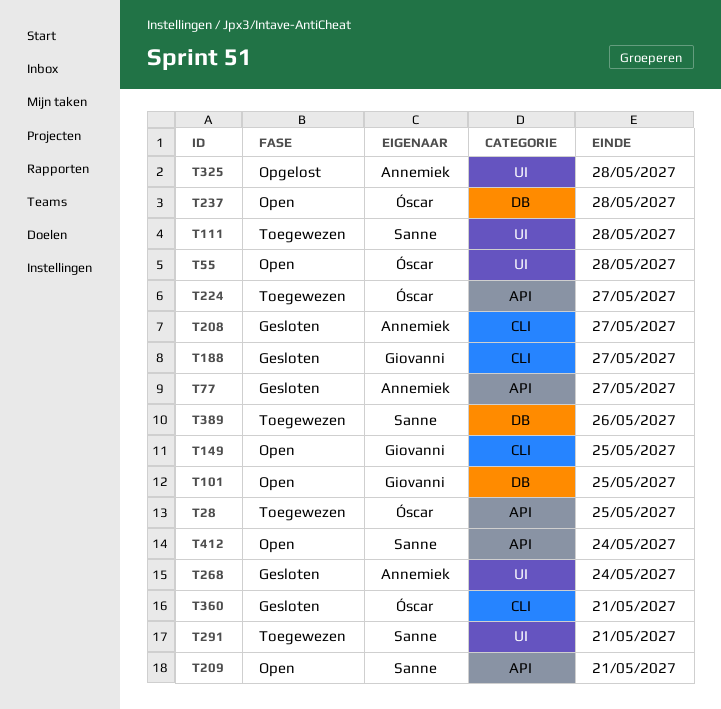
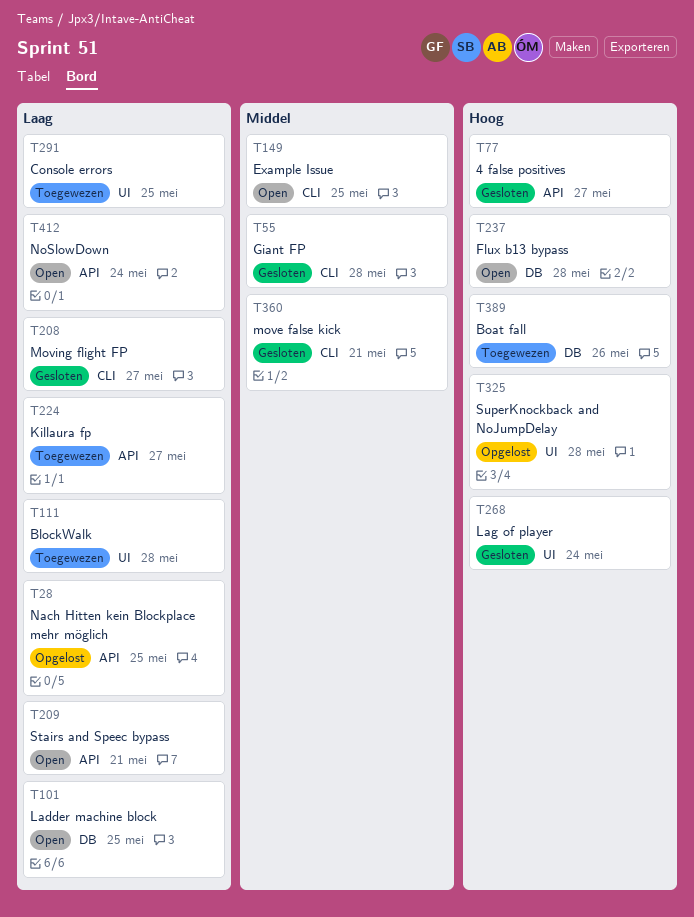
T28, status: Toegewezen -> Opgelost
T55, status: Open -> Gesloten
T55, label: UI -> CLI
T188: present -> none
T291, due: May 21 -> May 25

